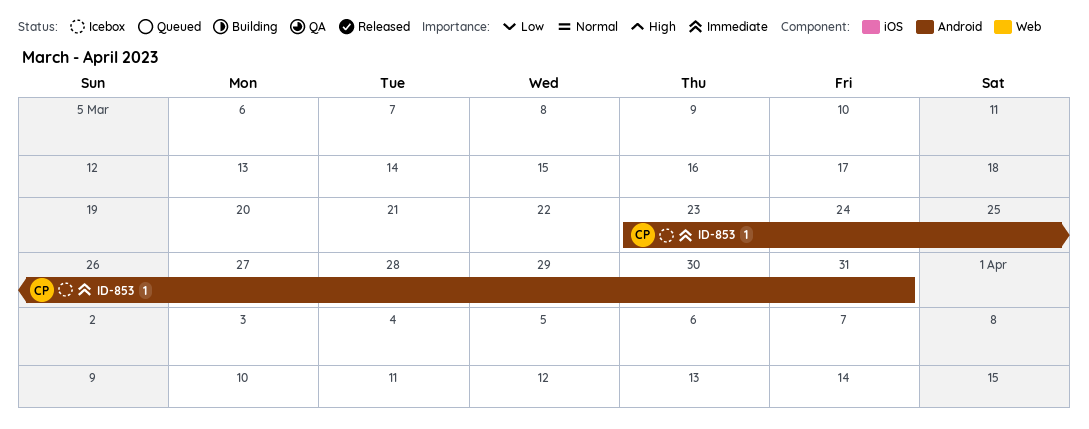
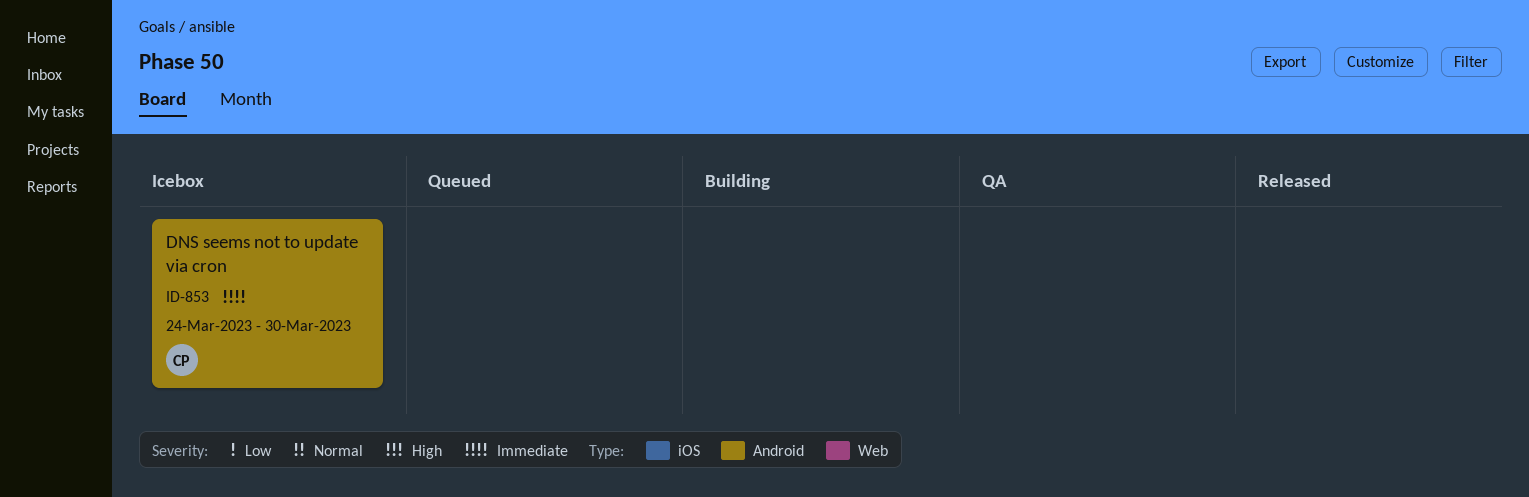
ID-853, start: Mar 23 -> Mar 24
ID-853, due: Mar 31 -> Mar 30

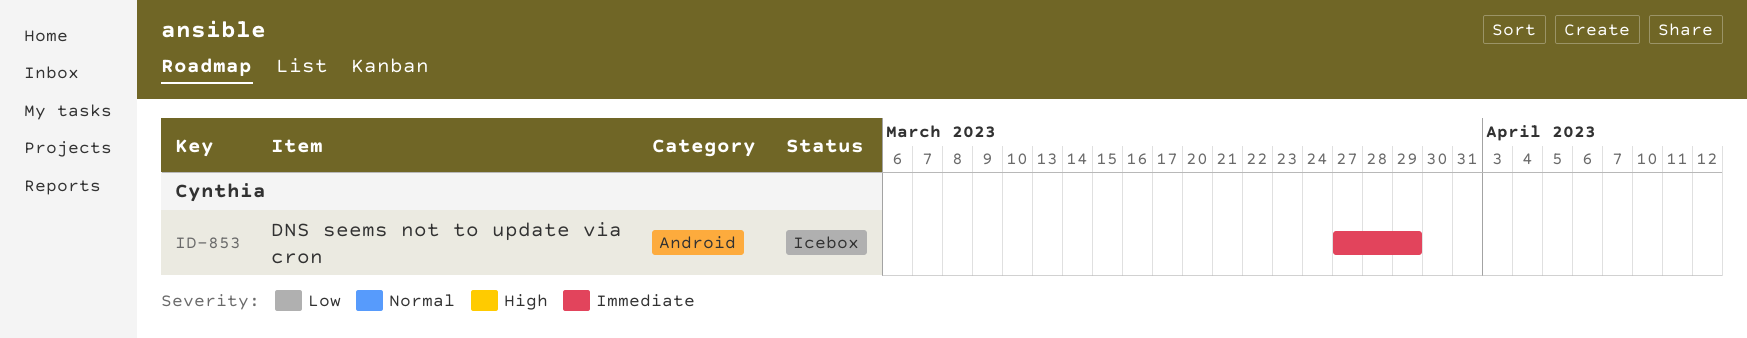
ID-853, start: Mar 24 -> Mar 27
ID-853, due: Mar 30 -> Mar 29

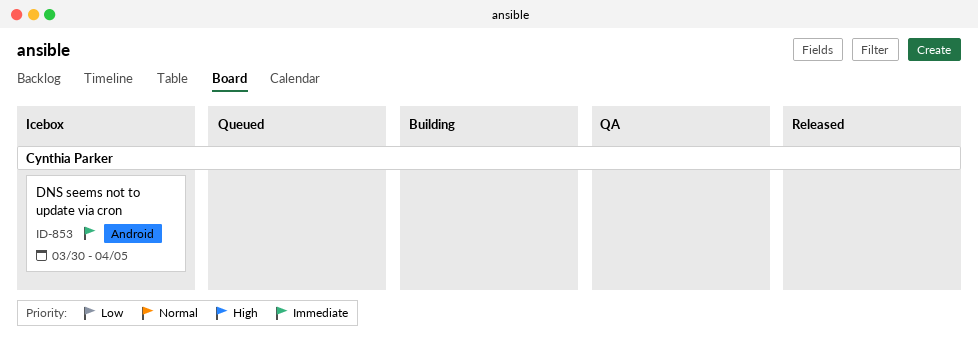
ID-853, start: Mar 27 -> Mar 30
ID-853, due: Mar 29 -> Apr 5

